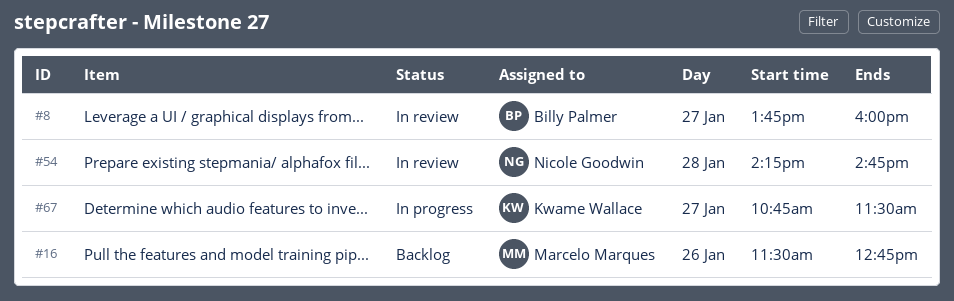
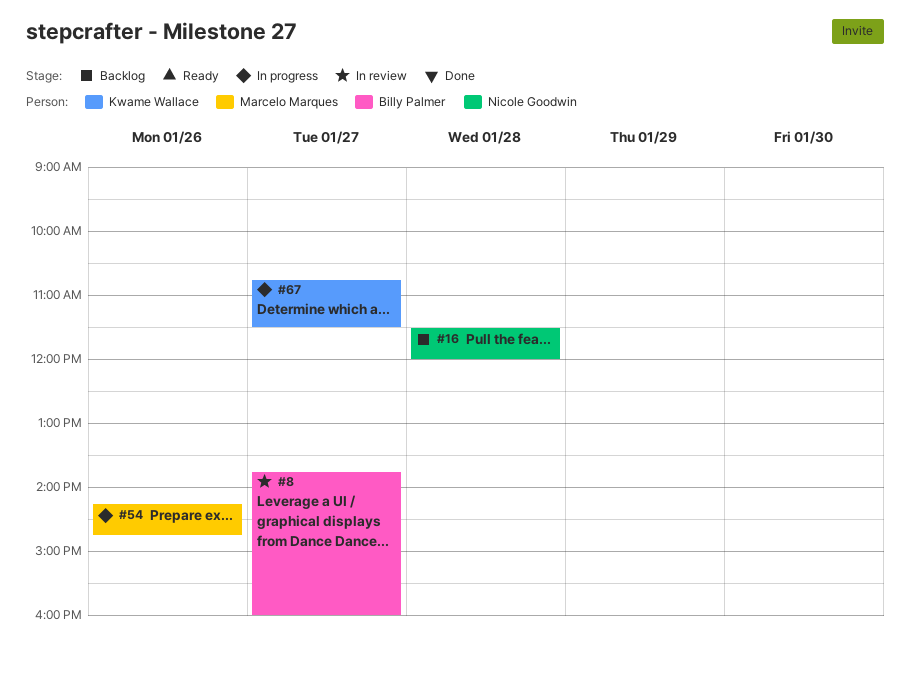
#16, owner: Marcelo Marques -> Nicole Goodwin
#16, day: Jan 26 -> Jan 28
#16, ends: 12:45 -> 12:00
#54, status: In review -> In progress
#54, owner: Nicole Goodwin -> Marcelo Marques
#54, day: Jan 28 -> Jan 26

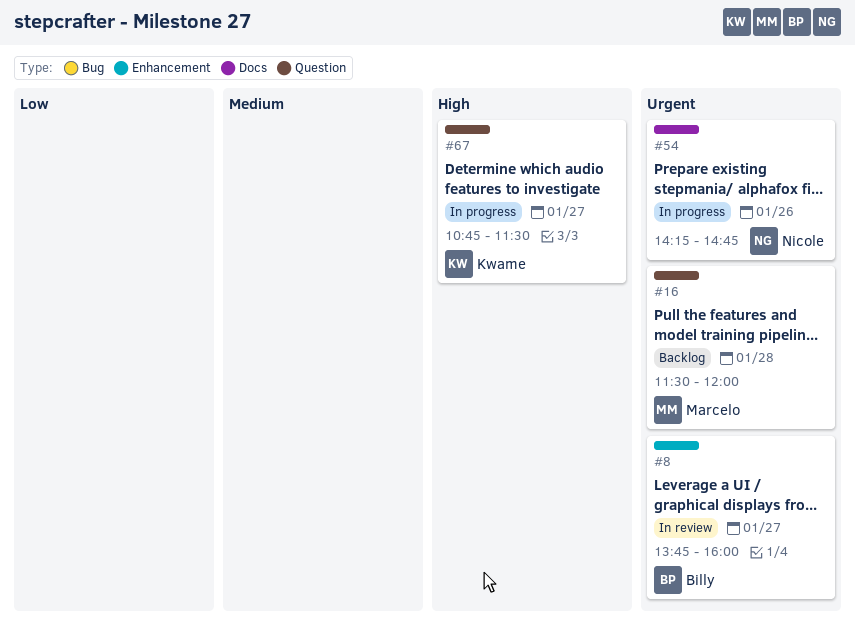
#16, owner: Nicole Goodwin -> Marcelo Marques
#54, owner: Marcelo Marques -> Nicole Goodwin

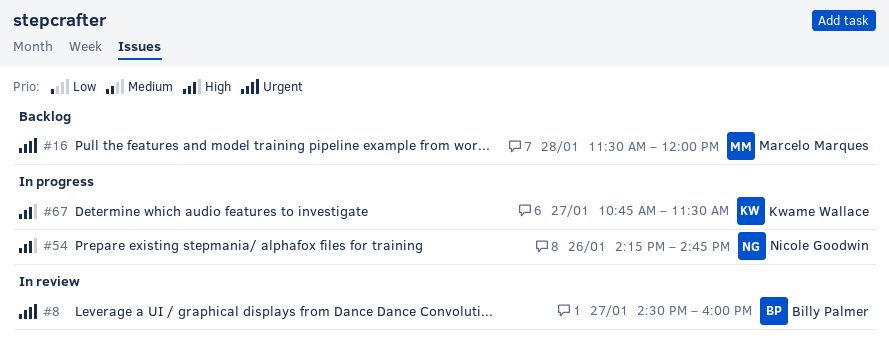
#8, begins: 13:45 -> 14:30
#54, priority: Urgent -> High

